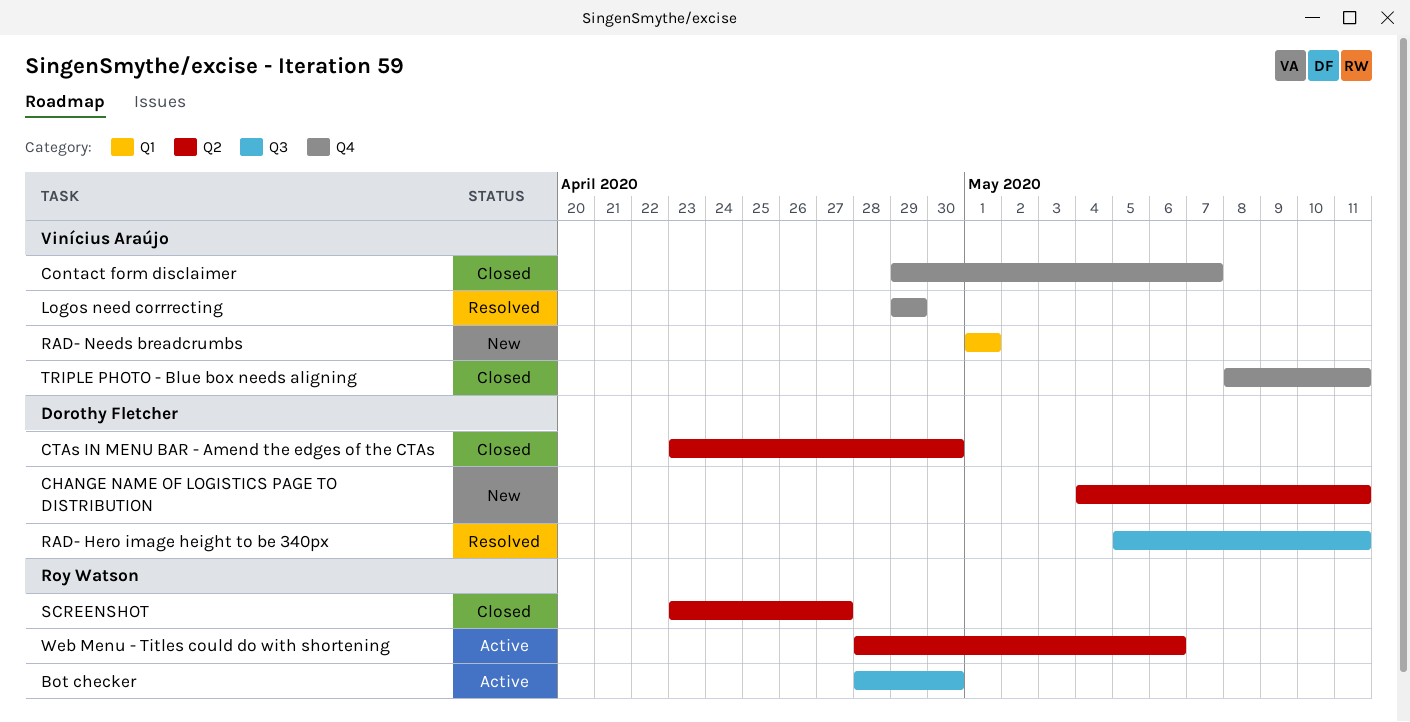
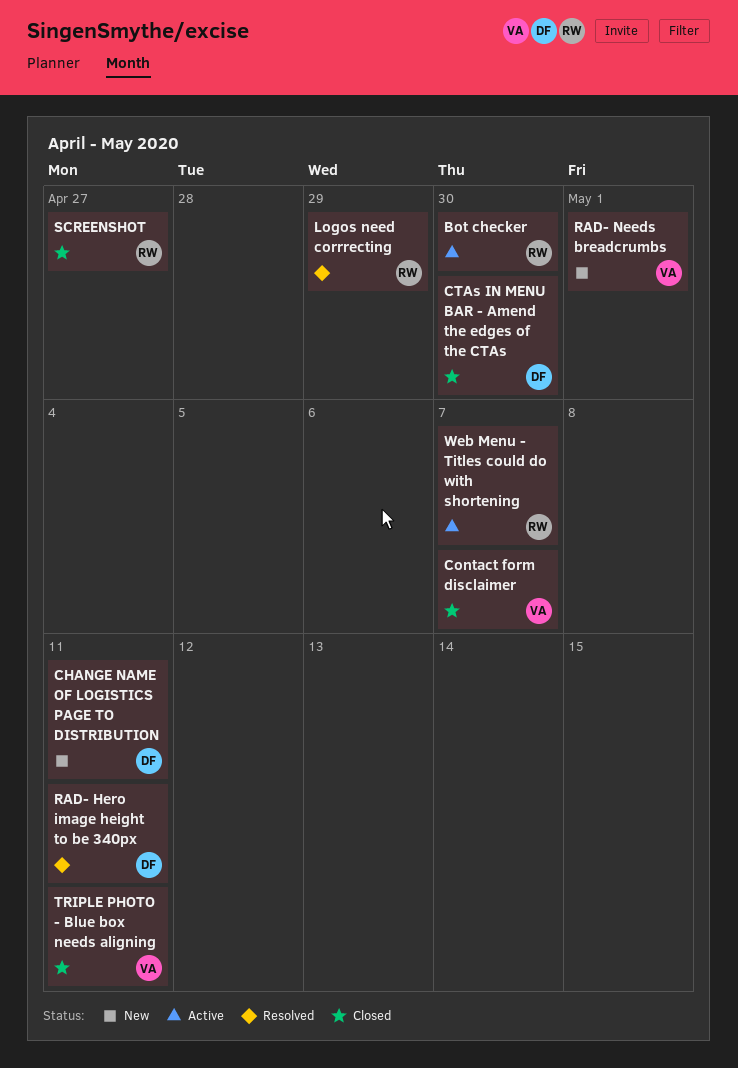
Logos need corrrecting, owner: Vinícius Araújo -> Roy Watson
Web Menu - Titles could do with shortening, due: May 6 -> May 7

